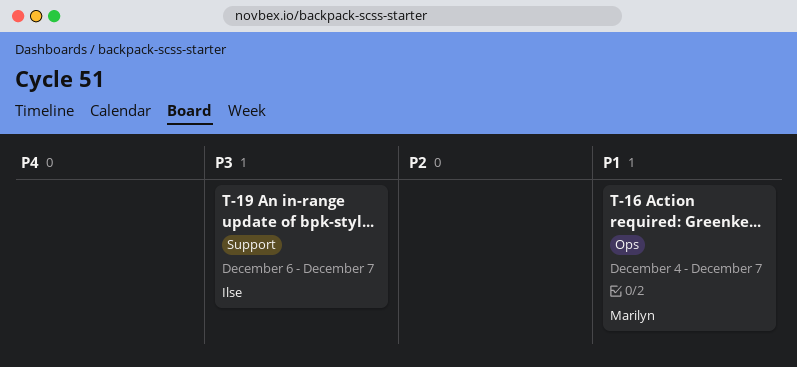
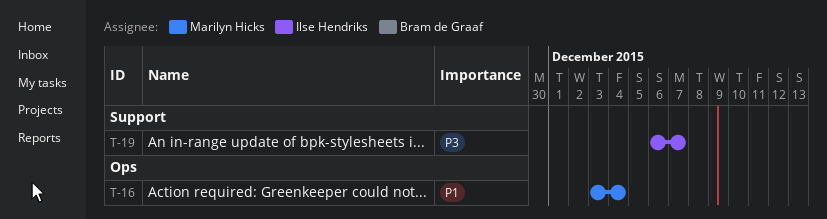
T-16, start: Dec 4 -> Dec 3
T-16, due: Dec 7 -> Dec 4

